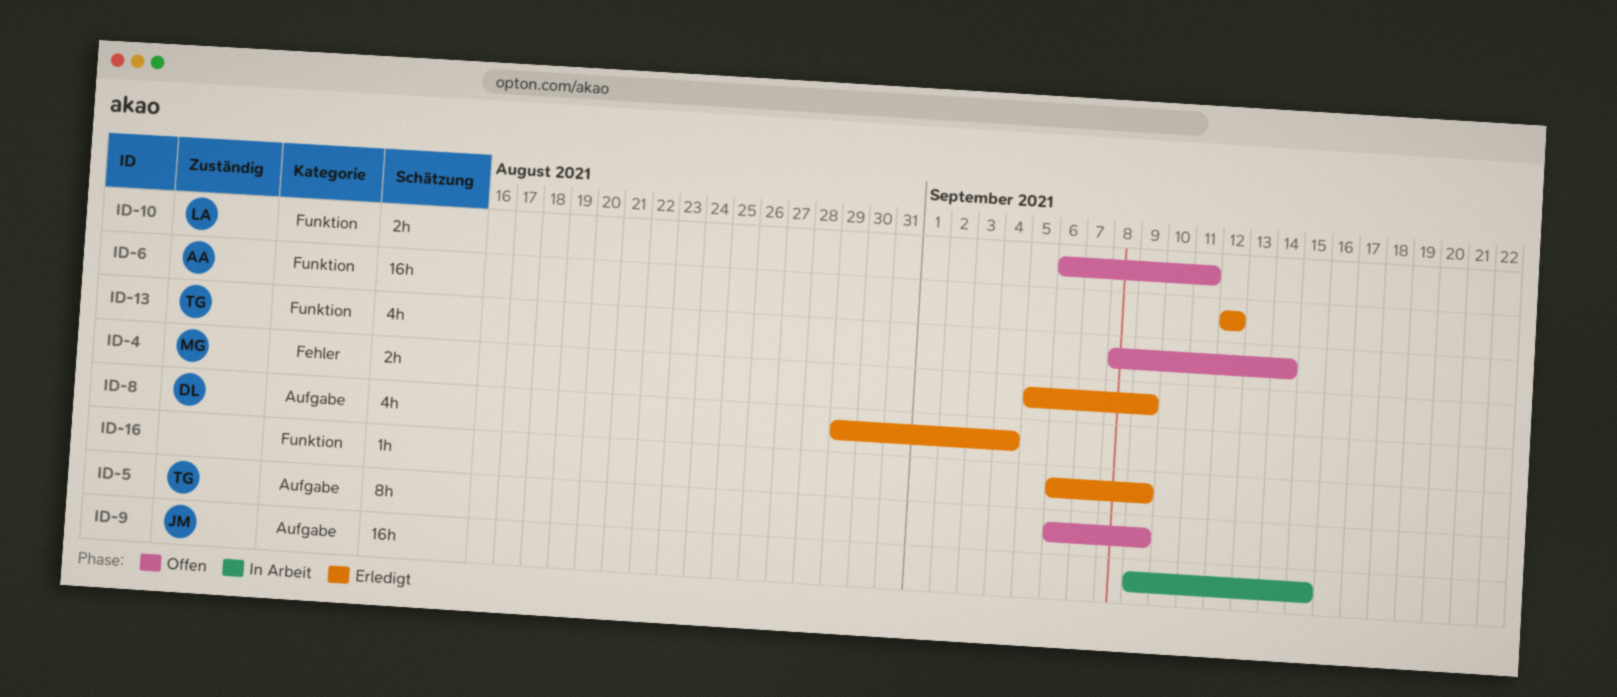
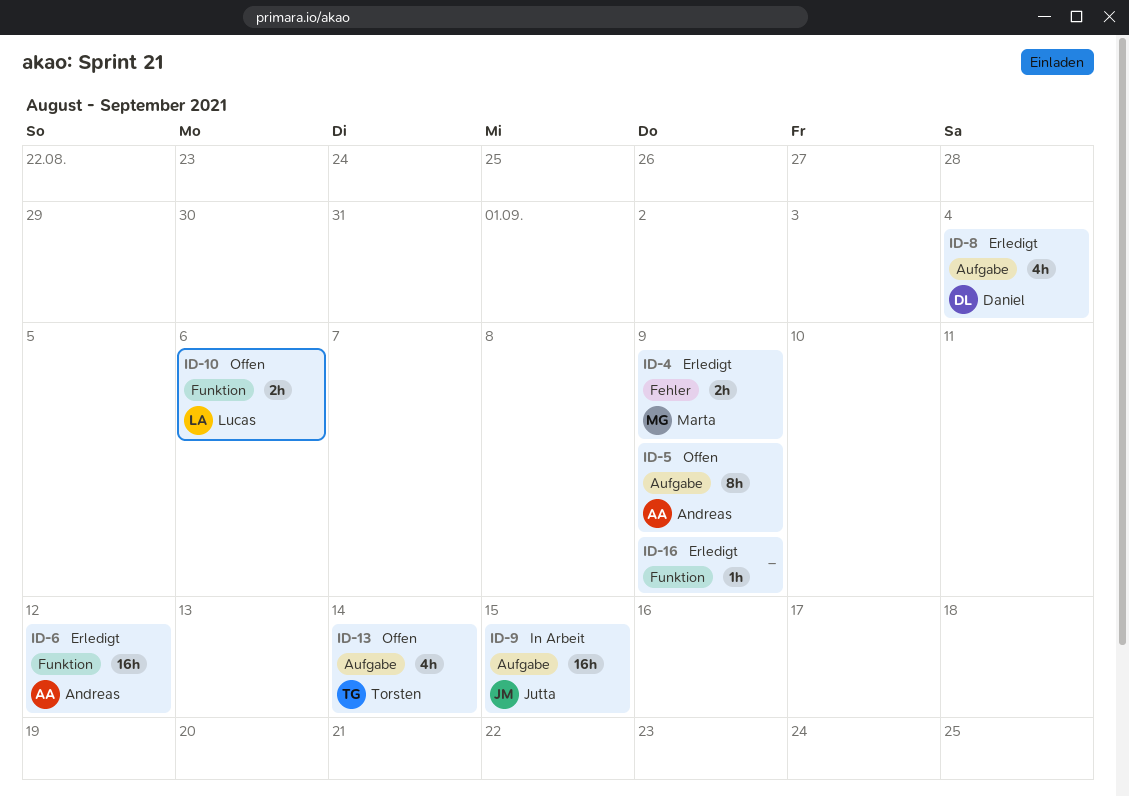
ID-5, owner: Torsten -> Andreas
ID-10, due: Sep 11 -> Sep 6
ID-13, label: Funktion -> Aufgabe

